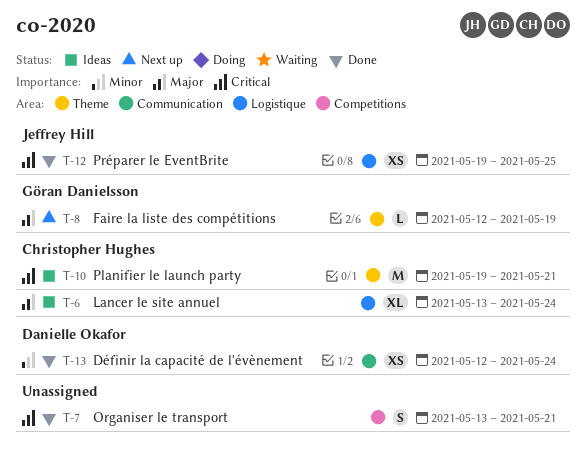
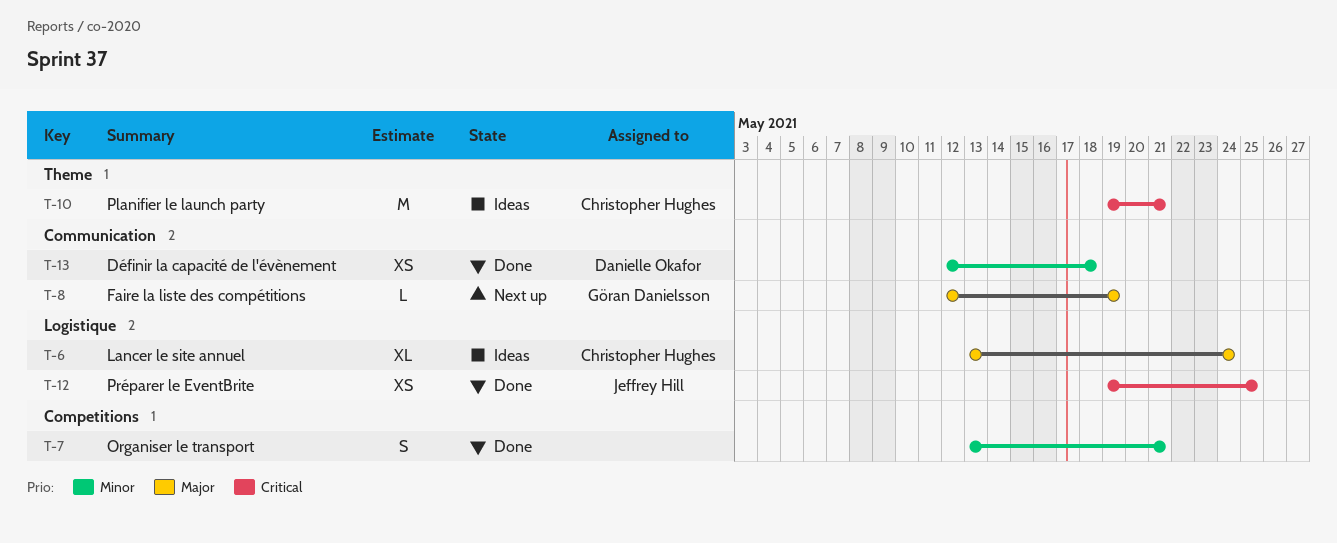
T-7, priority: Critical -> Minor
T-8, label: Theme -> Communication
T-13, due: May 24 -> May 18

